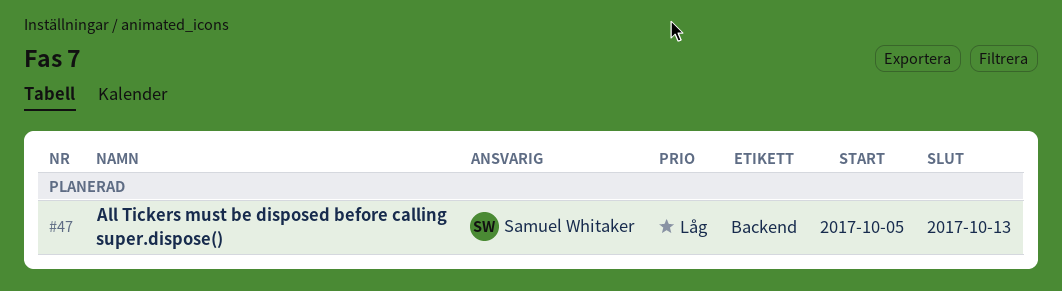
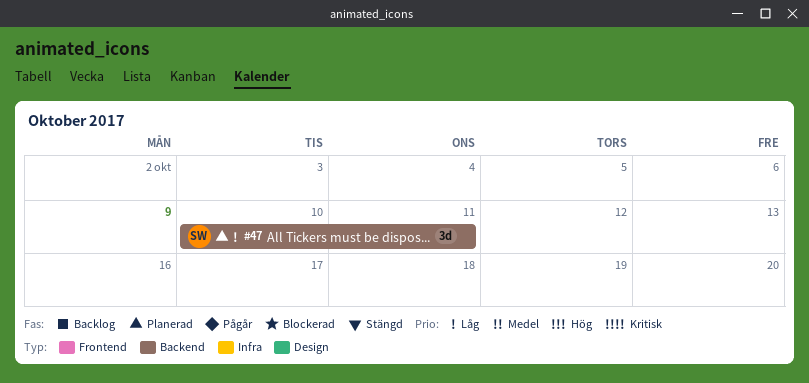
#47, start: Oct 5 -> Oct 10
#47, due: Oct 13 -> Oct 11

